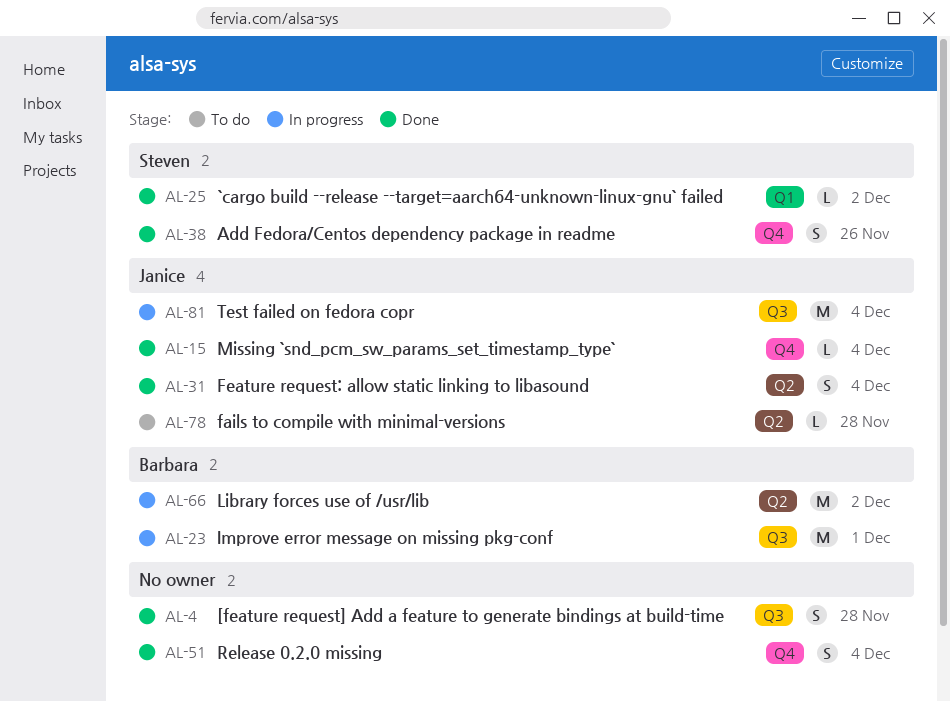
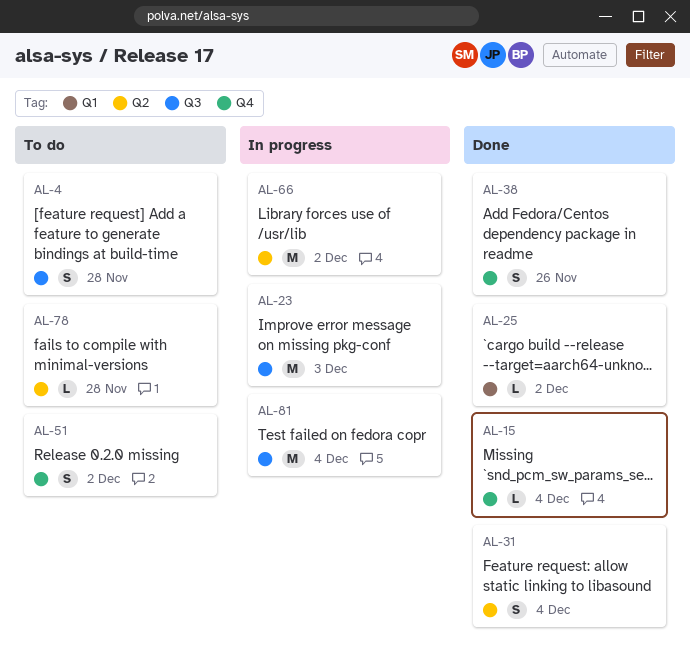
AL-4, status: Done -> To do
AL-23, due: Dec 1 -> Dec 3
AL-51, status: Done -> To do
AL-51, due: Dec 4 -> Dec 2

